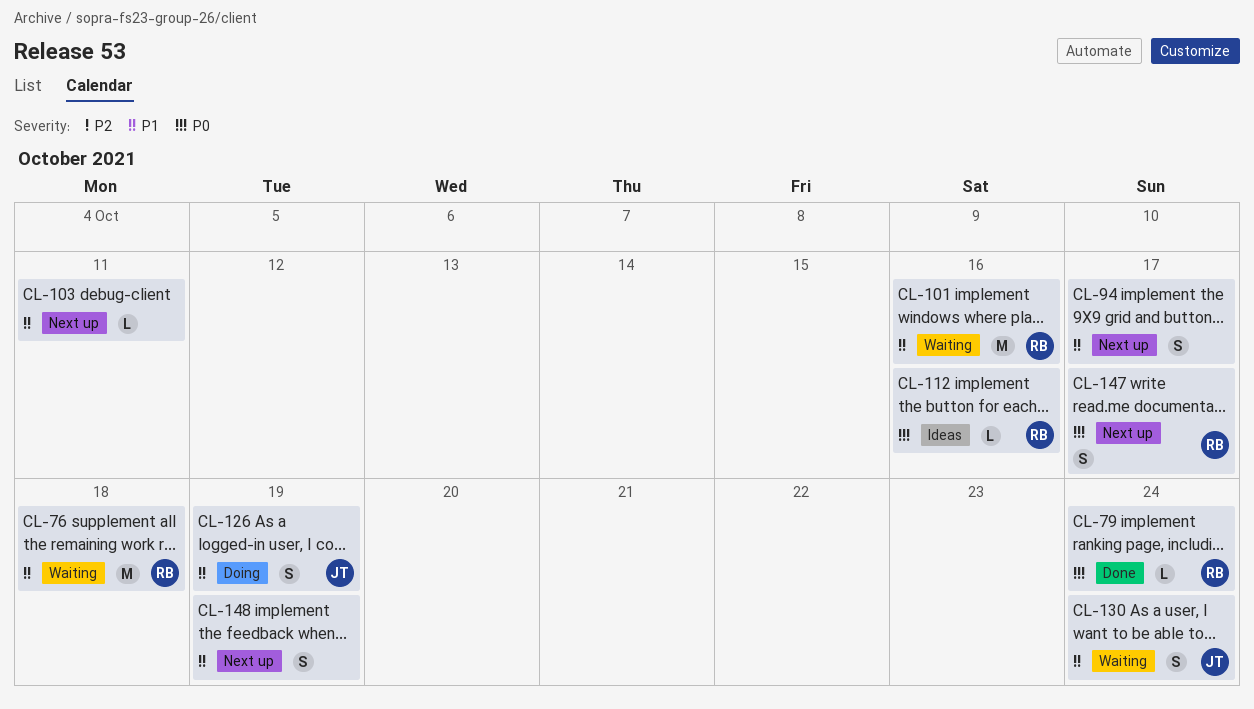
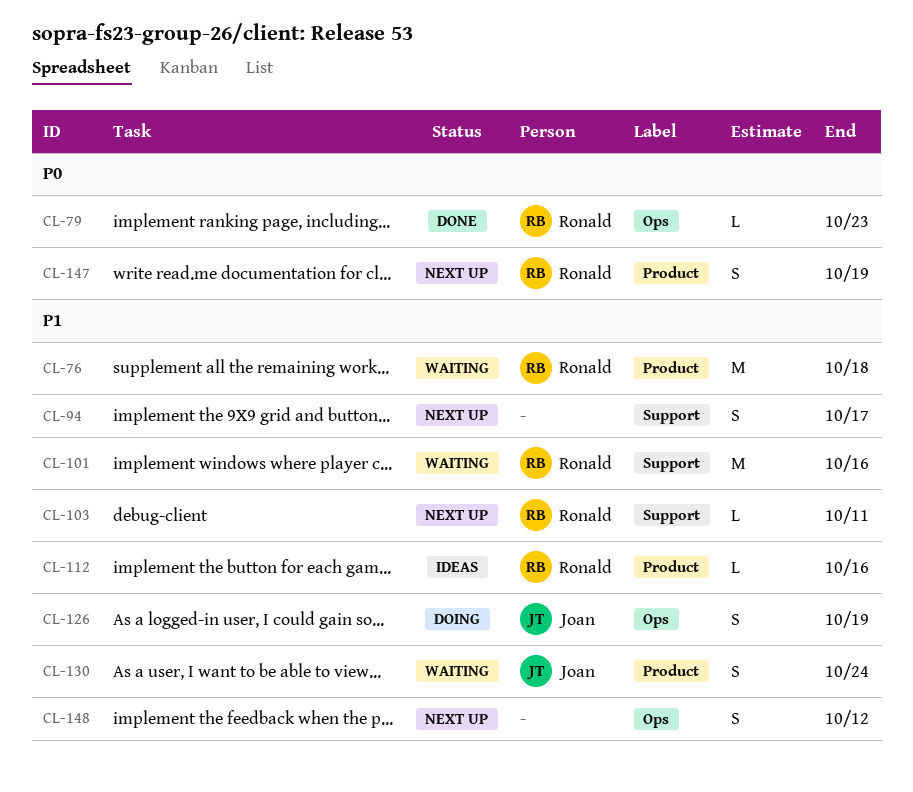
CL-79, due: Oct 24 -> Oct 23
CL-103, owner: none -> Ronald
CL-112, priority: P0 -> P1
CL-147, due: Oct 17 -> Oct 19
CL-148, due: Oct 19 -> Oct 12

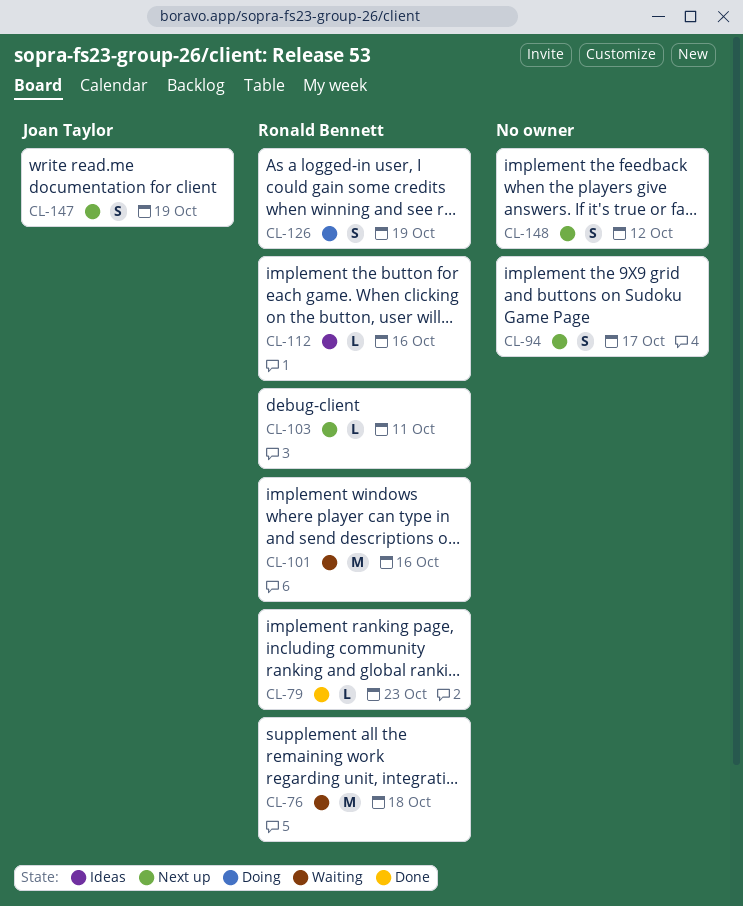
CL-126, owner: Joan Taylor -> Ronald Bennett
CL-130: present -> none
CL-147, owner: Ronald Bennett -> Joan Taylor

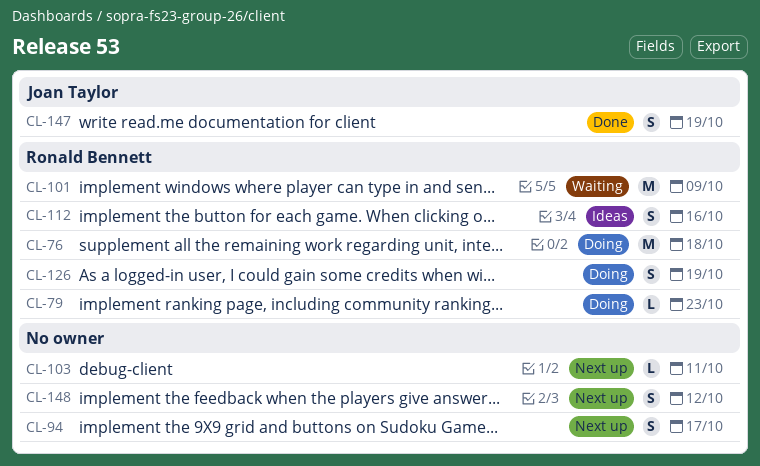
CL-76, status: Waiting -> Doing
CL-79, status: Done -> Doing
CL-101, due: Oct 16 -> Oct 9
CL-103, owner: Ronald Bennett -> none
CL-112, estimate: L -> S
CL-147, status: Next up -> Done

